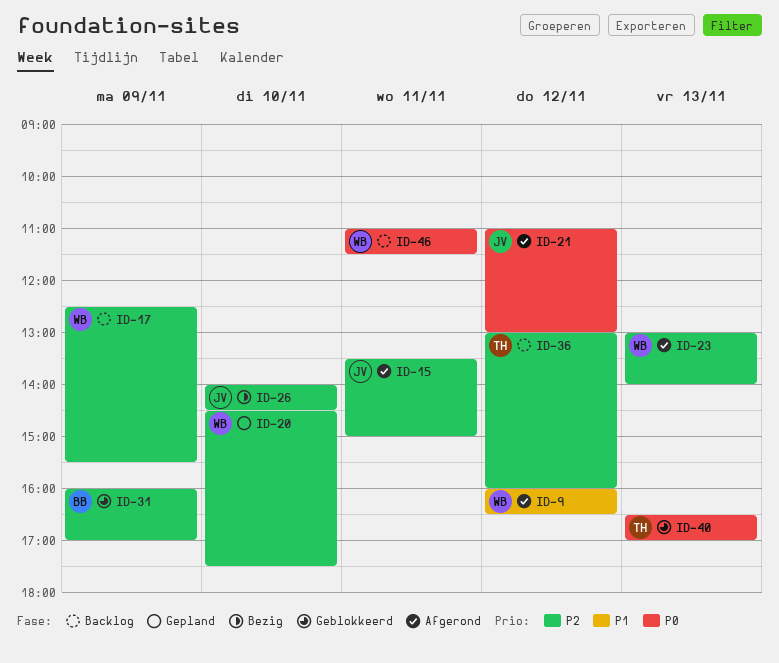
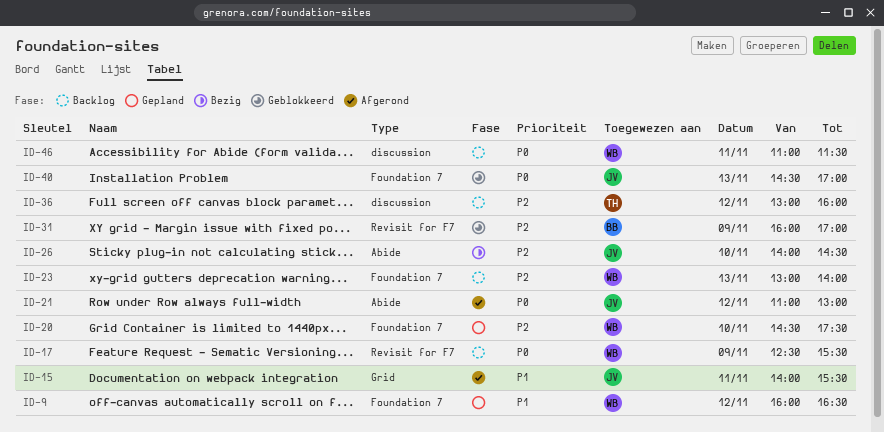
ID-9, status: Afgerond -> Gepland
ID-15, priority: P2 -> P1
ID-15, begins: 13:30 -> 14:00
ID-15, ends: 15:00 -> 15:30
ID-17, priority: P2 -> P0
ID-23, status: Afgerond -> Backlog
ID-40, owner: TH -> JV
ID-40, begins: 16:30 -> 14:30

